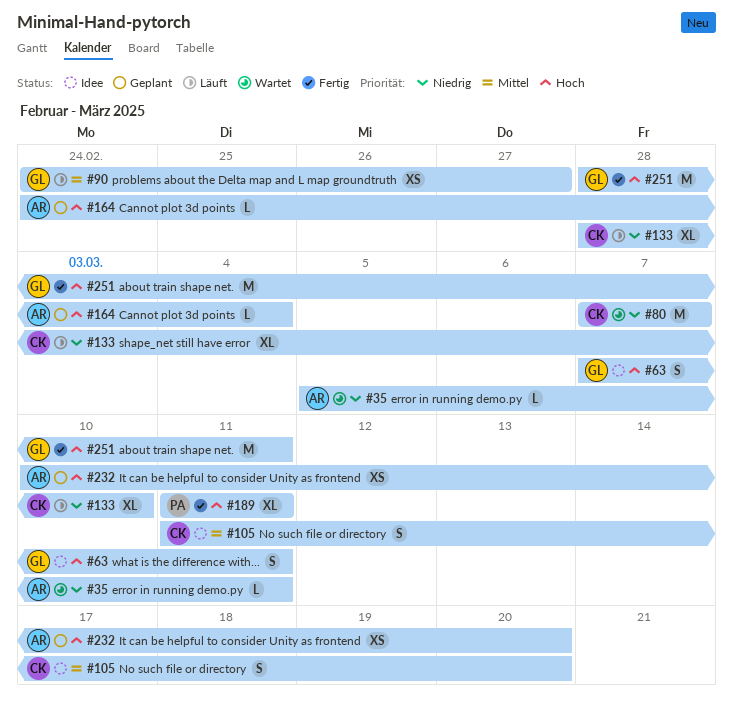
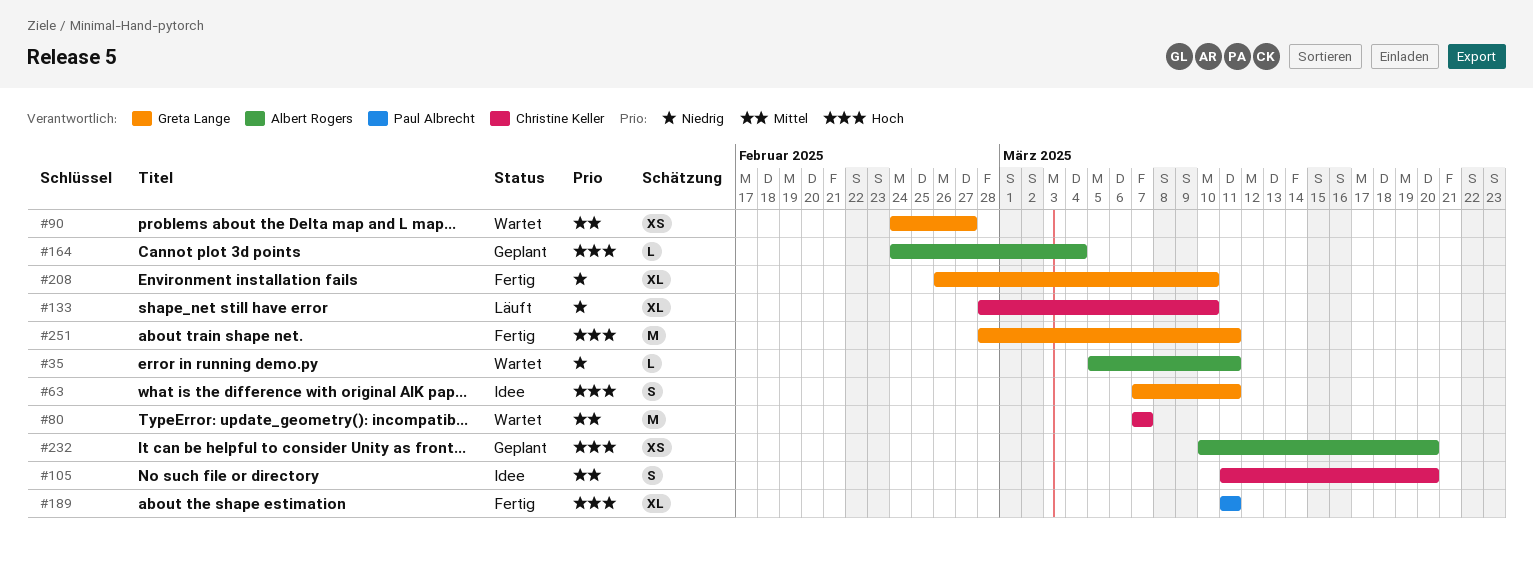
#80, priority: Niedrig -> Mittel
#90, status: Läuft -> Wartet
#208: none -> present

